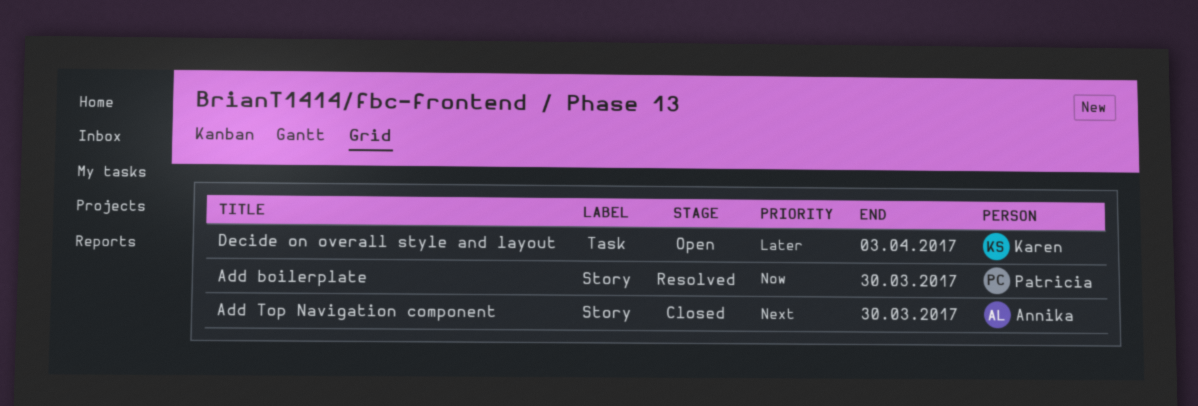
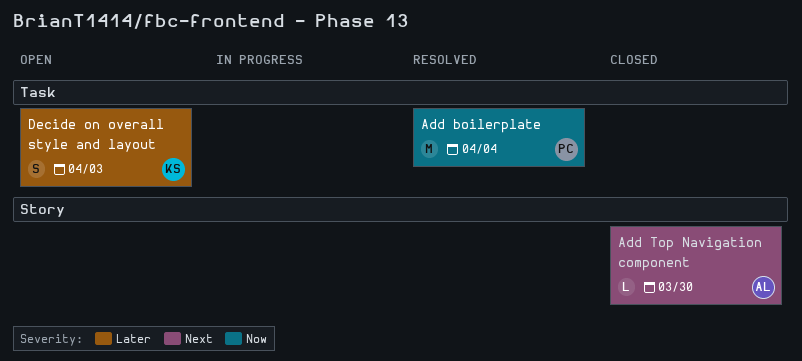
Add boilerplate, label: Story -> Task
Add boilerplate, due: Mar 30 -> Apr 4

